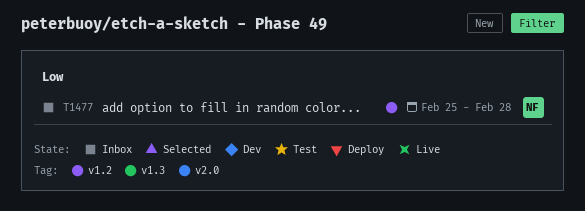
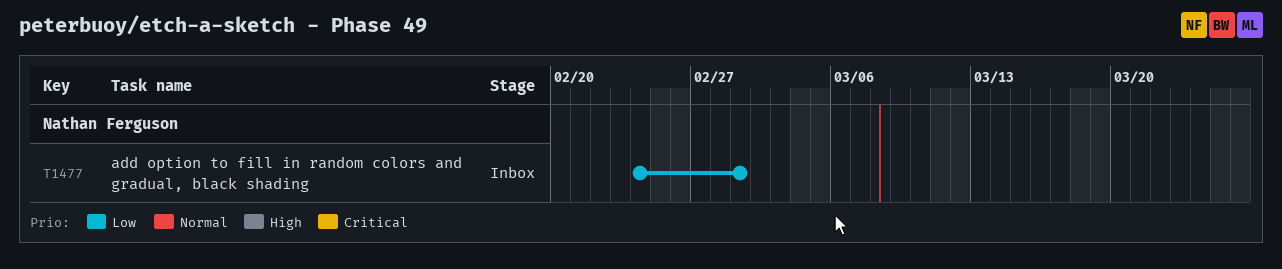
T1477, start: Feb 25 -> Feb 24
T1477, due: Feb 28 -> Mar 1

